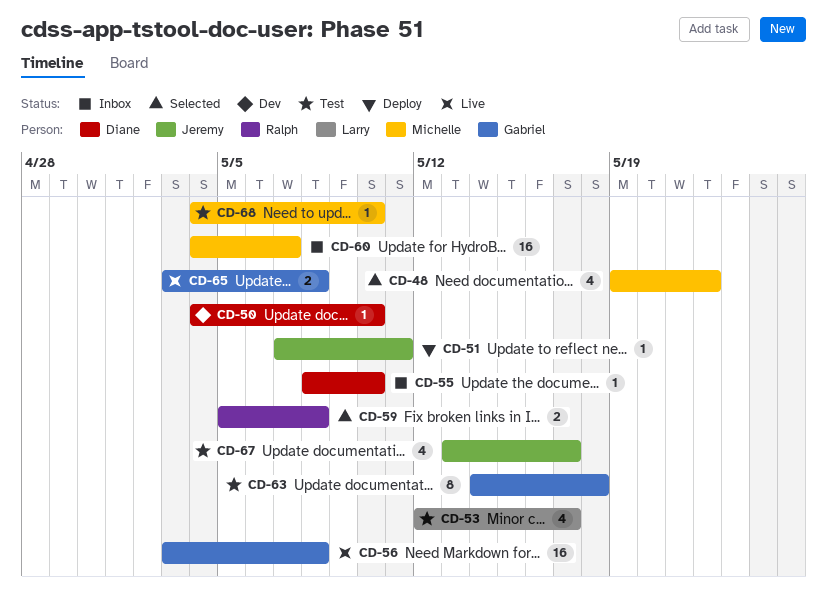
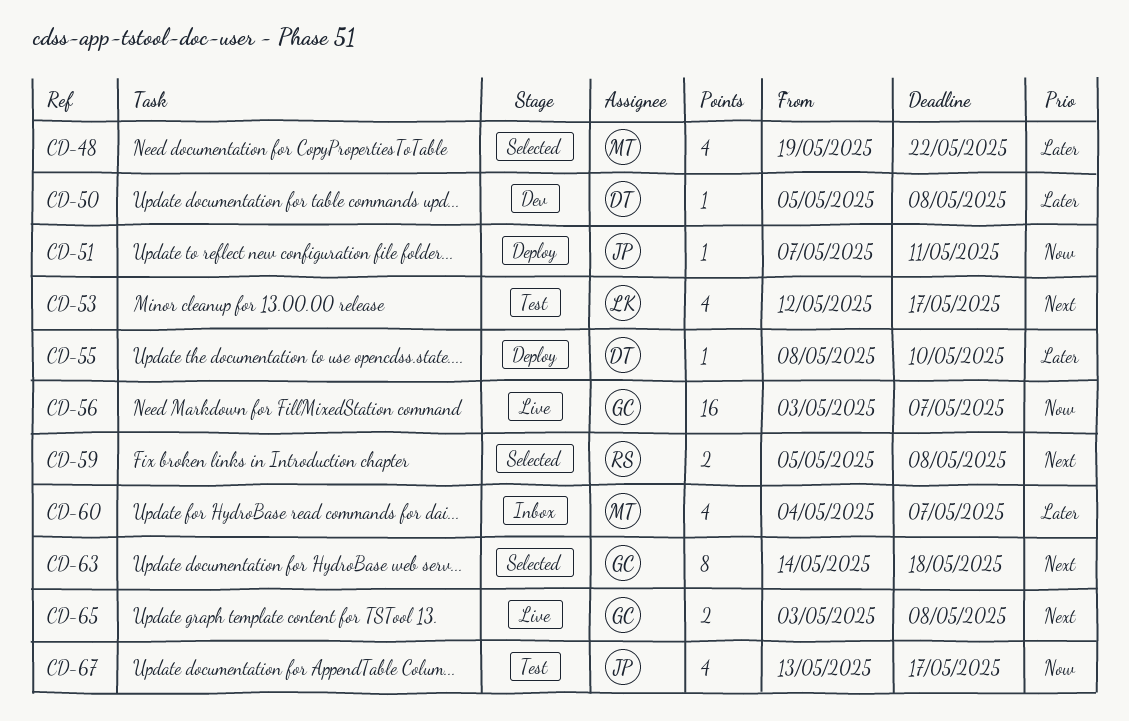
CD-50, start: May 4 -> May 5
CD-50, due: May 10 -> May 8
CD-55, status: Inbox -> Deploy
CD-56, due: May 8 -> May 7
CD-60, estimate: 16 -> 4
CD-63, status: Test -> Selected
CD-68: present -> none

